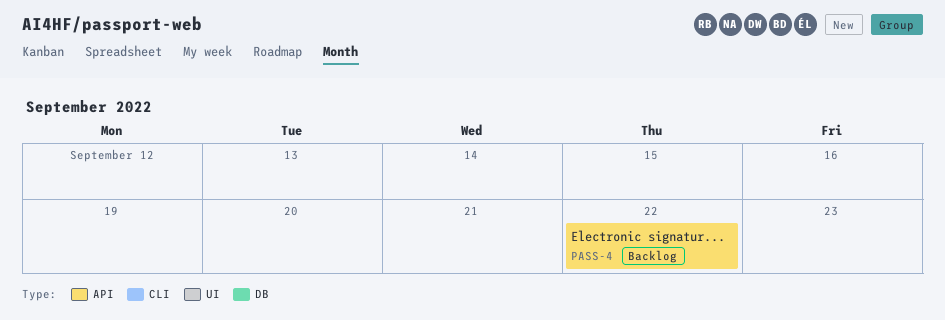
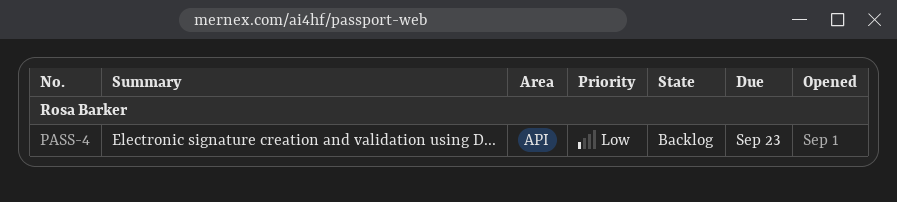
PASS-4, due: Sep 22 -> Sep 23

